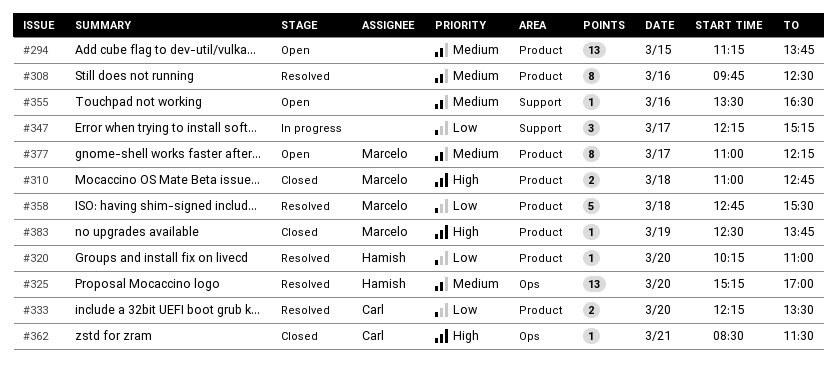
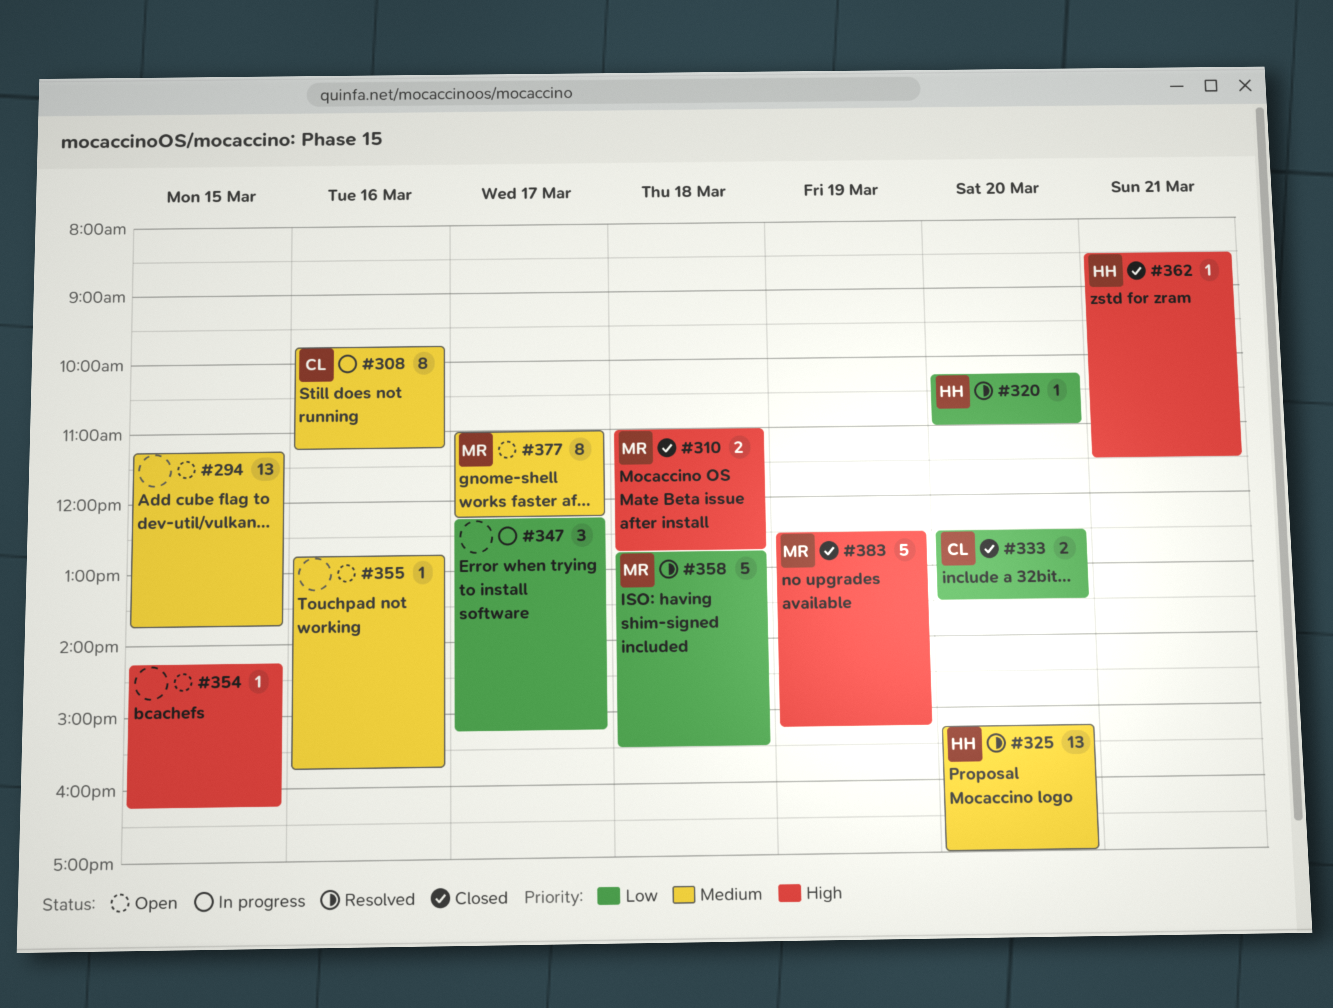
#308, status: Resolved -> In progress
#308, owner: none -> Carl
#308, ends: 12:30 -> 11:15
#333, status: Resolved -> Closed
#333, begins: 12:15 -> 12:30
#354: none -> present
#355, begins: 13:30 -> 12:45
#355, ends: 16:30 -> 15:45
#362, owner: Carl -> Hamish
#383, estimate: 1 -> 5
#383, ends: 13:45 -> 15:15

